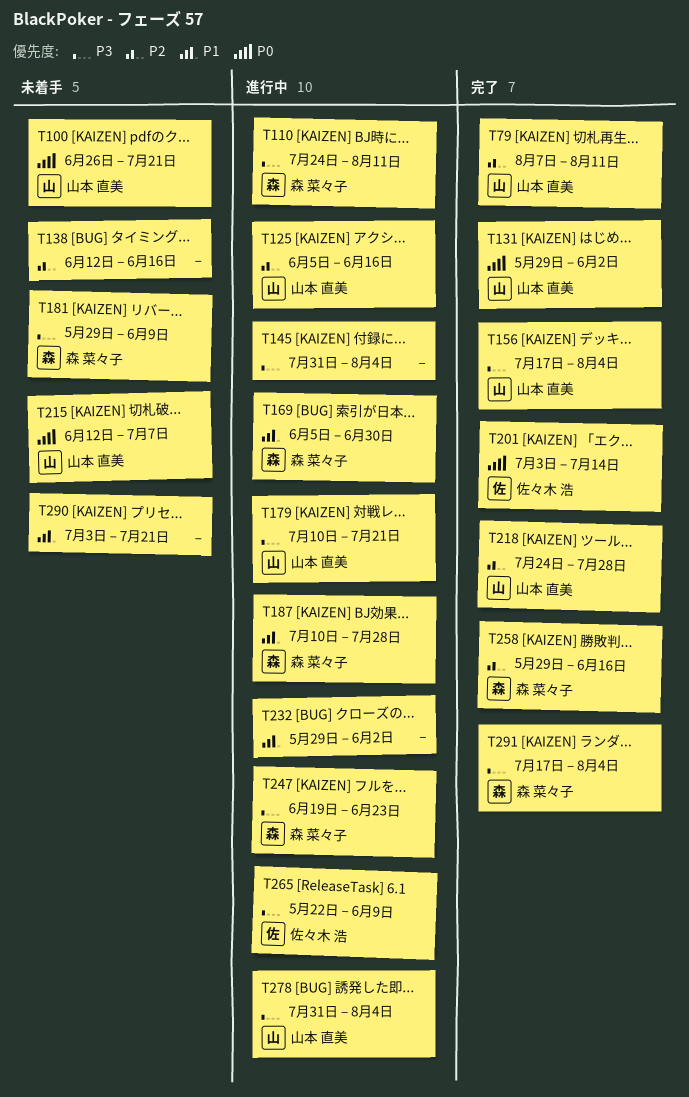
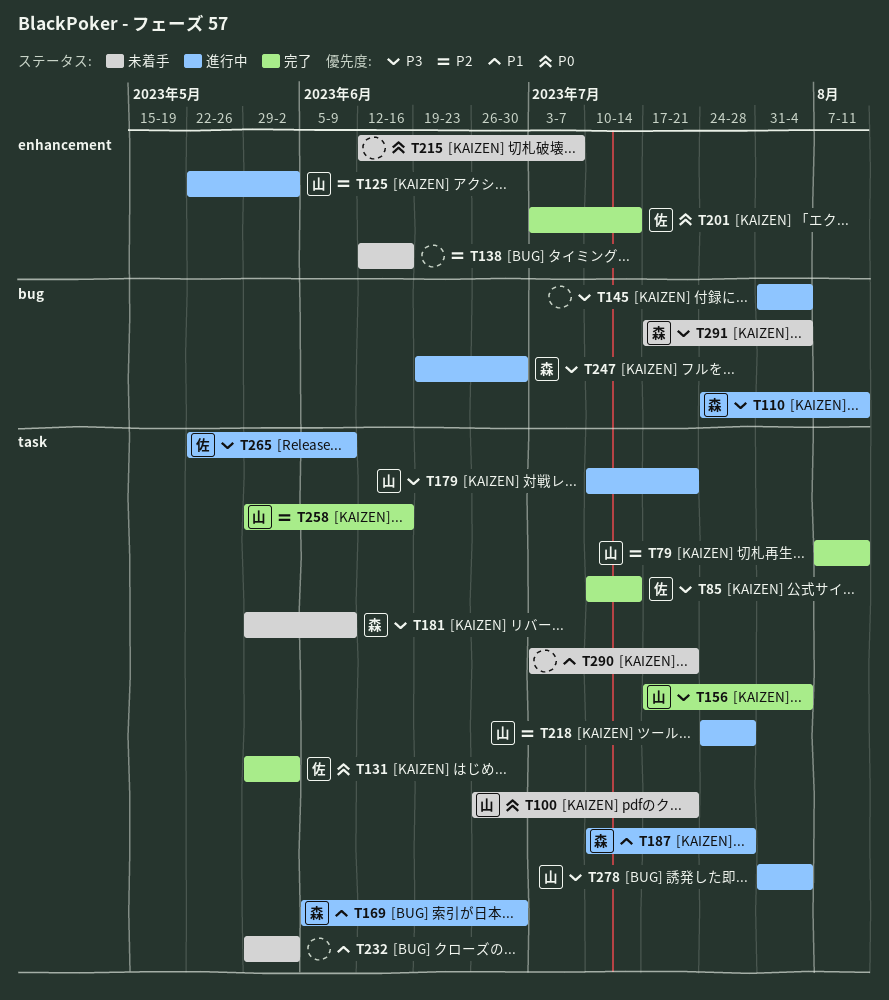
T85: none -> present
T125, start: Jun 5 -> May 22
T125, due: Jun 16 -> Jun 2
T131, owner: 山本 直美 -> 佐々木 浩
T215, owner: 山本 直美 -> none
T218, status: 完了 -> 進行中
T232, status: 進行中 -> 未着手
T247, due: Jun 23 -> Jun 30
T258, owner: 森 菜々子 -> 山本 直美
T291, status: 完了 -> 未着手

